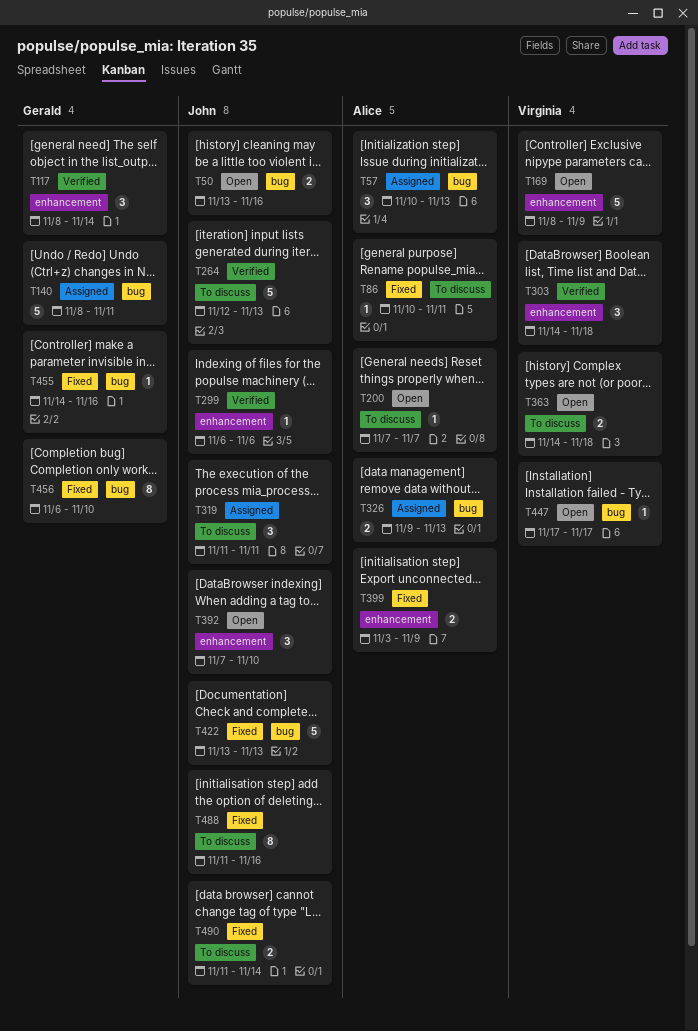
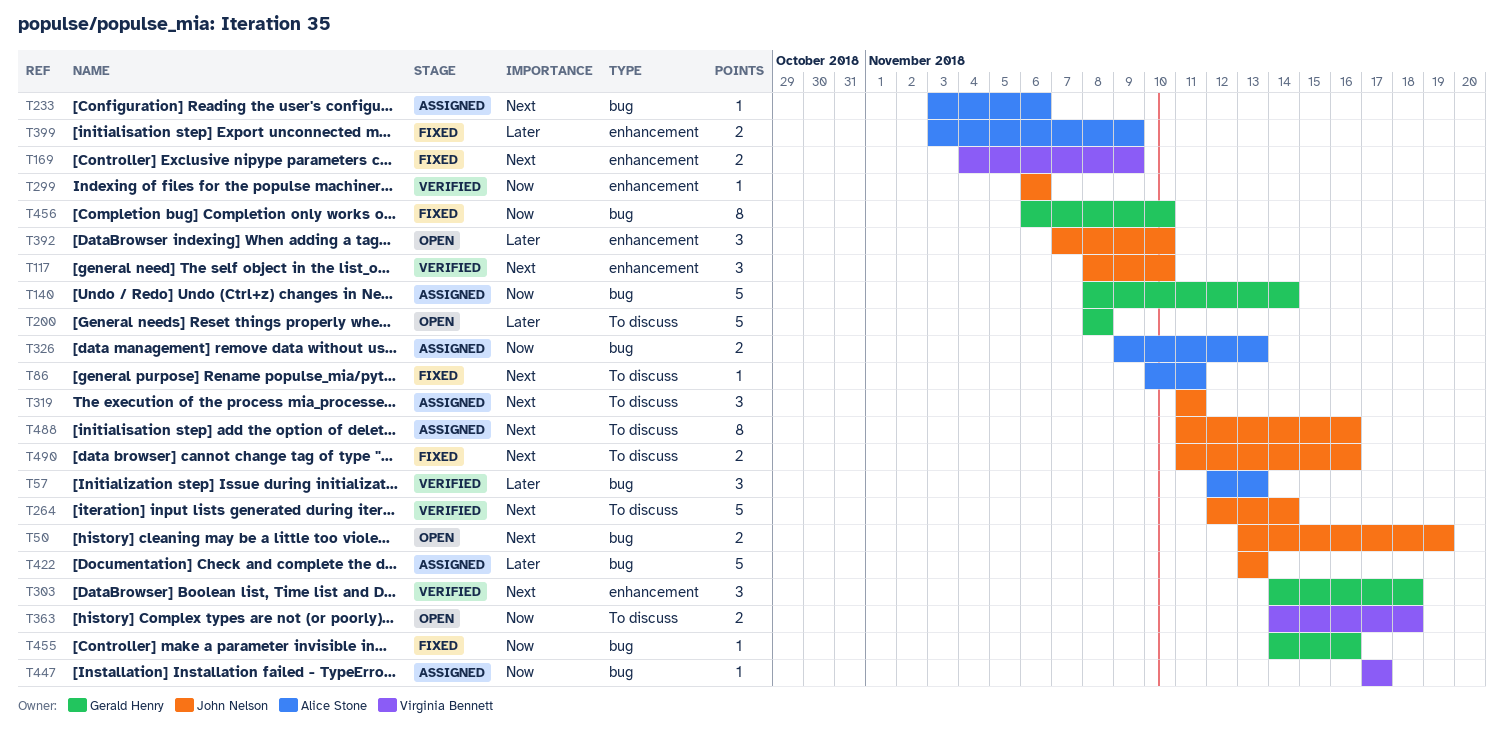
T50, due: Nov 16 -> Nov 19
T57, status: Assigned -> Verified
T57, start: Nov 10 -> Nov 12
T117, owner: Gerald Henry -> John Nelson
T117, due: Nov 14 -> Nov 10
T140, due: Nov 11 -> Nov 14
T169, status: Open -> Fixed
T169, estimate: 5 -> 2
T169, start: Nov 8 -> Nov 4
T200, owner: Alice Stone -> Gerald Henry
T200, estimate: 1 -> 5
T200, start: Nov 7 -> Nov 8
T200, due: Nov 7 -> Nov 8
T233: none -> present
T264, due: Nov 13 -> Nov 14
T303, owner: Virginia Bennett -> Gerald Henry
T422, status: Fixed -> Assigned
T447, status: Open -> Assigned
T488, status: Fixed -> Assigned
T490, due: Nov 14 -> Nov 16

